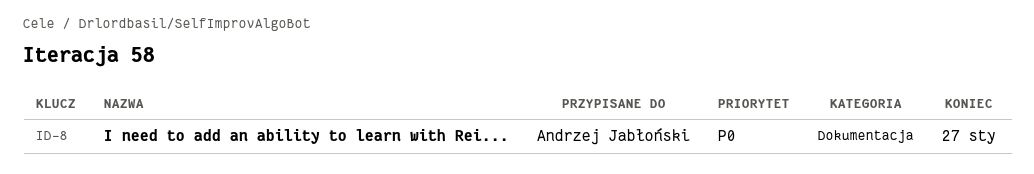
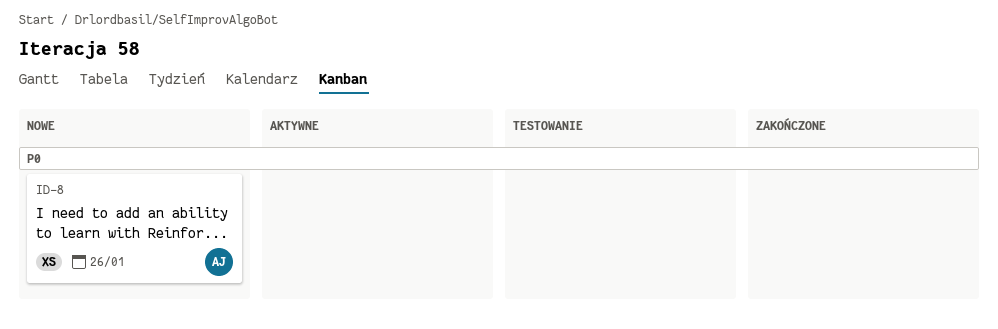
ID-8, due: Jan 27 -> Jan 26

